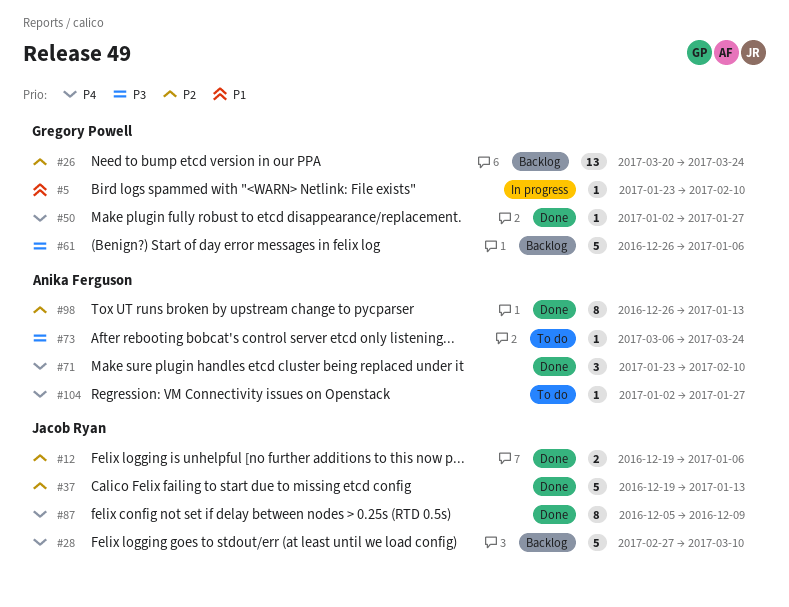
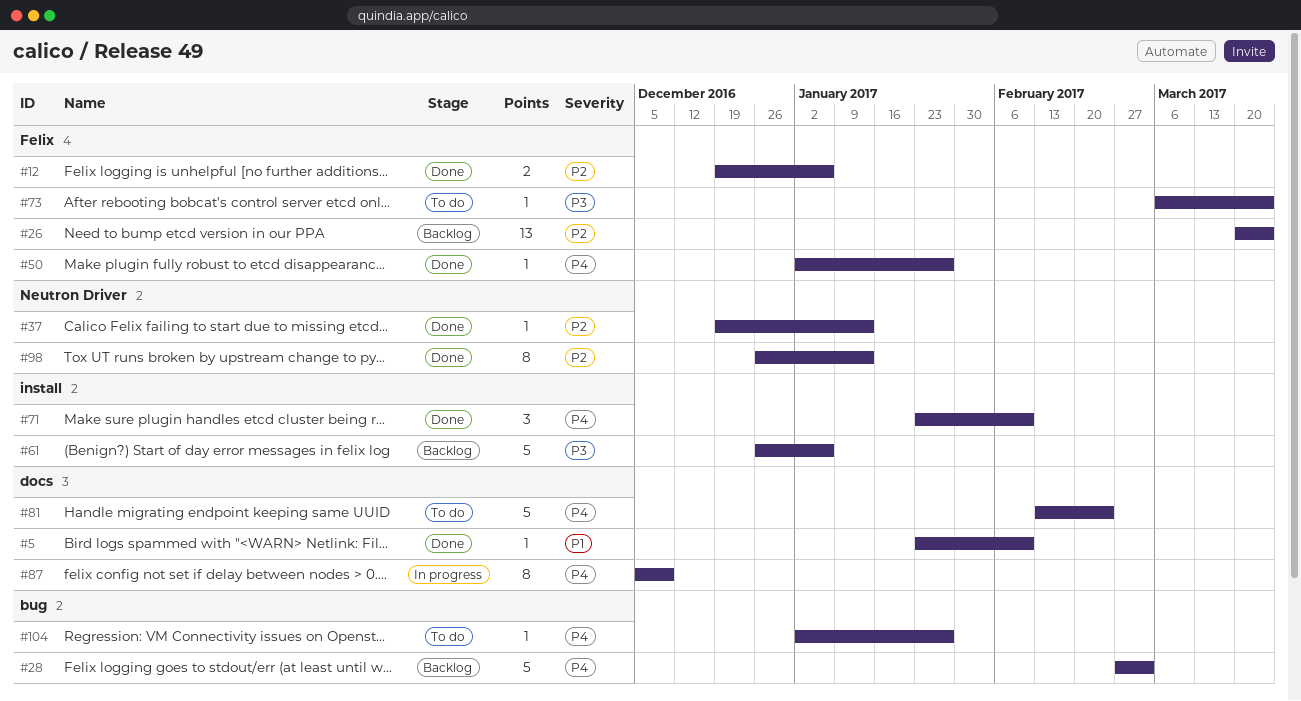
#5, status: In progress -> Done
#28, due: Mar 10 -> Mar 3
#37, estimate: 5 -> 1
#81: none -> present
#87, status: Done -> In progress

